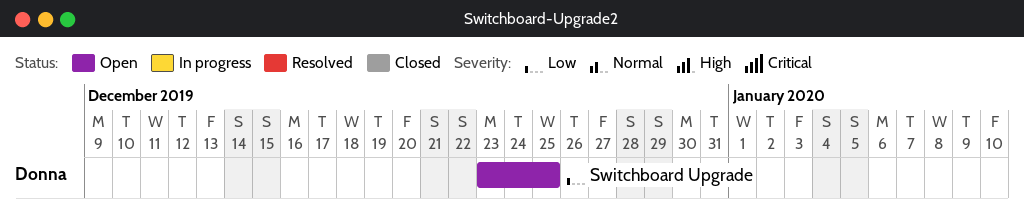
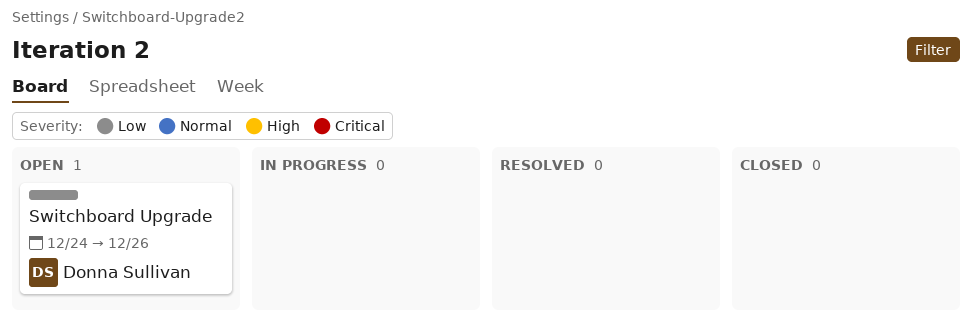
Switchboard Upgrade, start: Dec 23 -> Dec 24
Switchboard Upgrade, due: Dec 25 -> Dec 26

